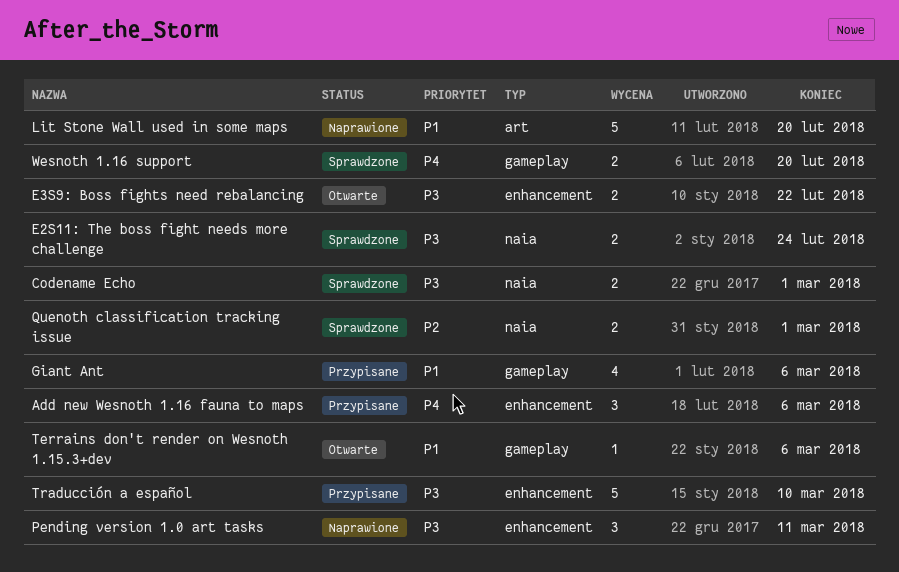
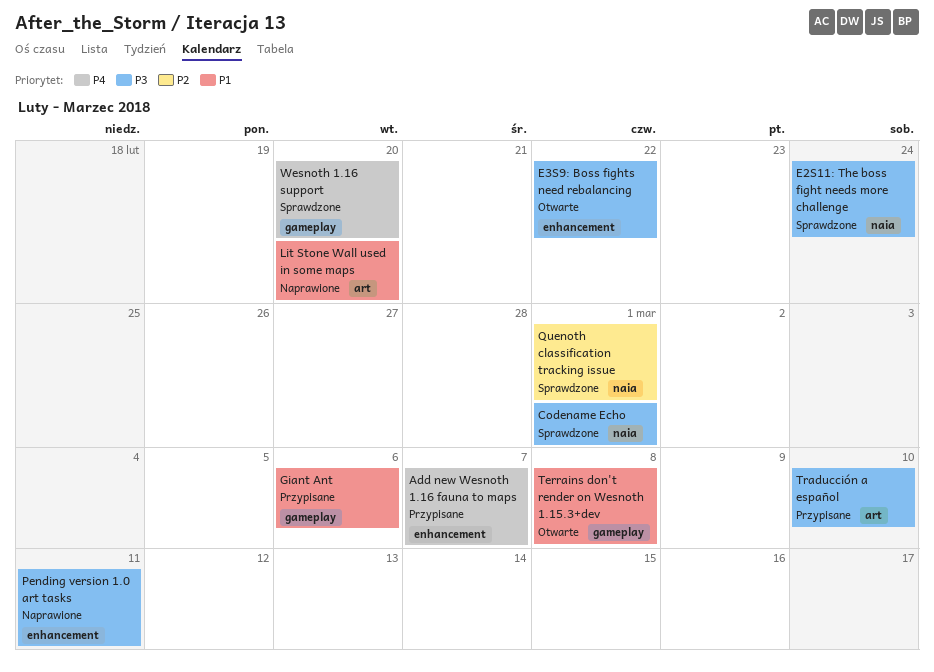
Add new Wesnoth 1.16 fauna to maps, due: Mar 6 -> Mar 7
Terrains don't render on Wesnoth 1.15.3+dev, due: Mar 6 -> Mar 8
Traducción a español, label: enhancement -> art

